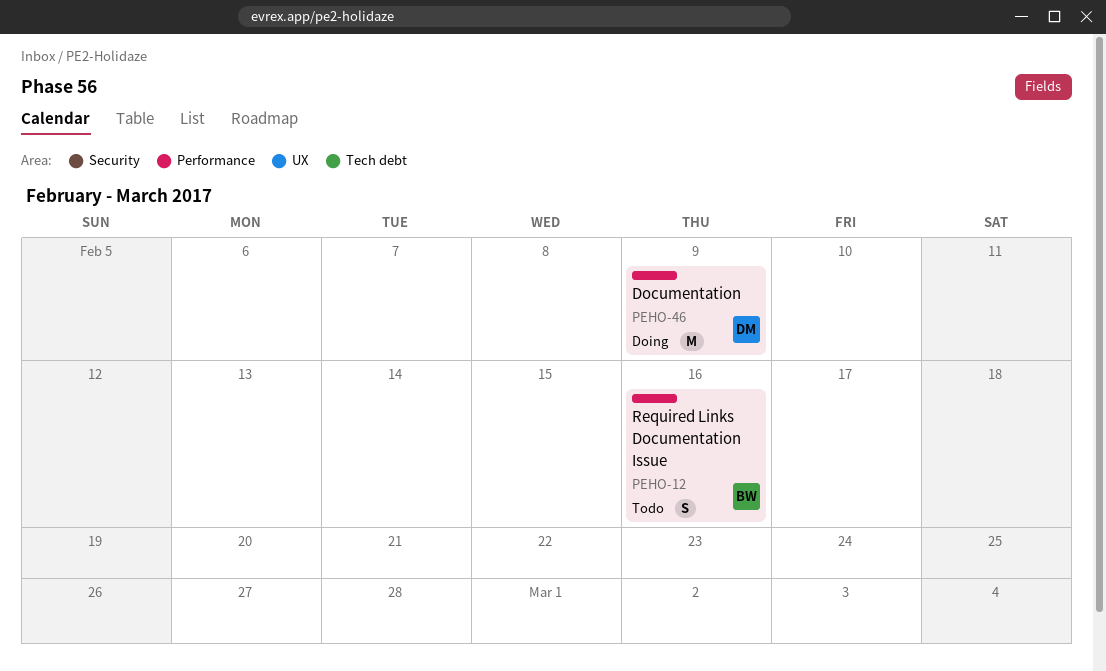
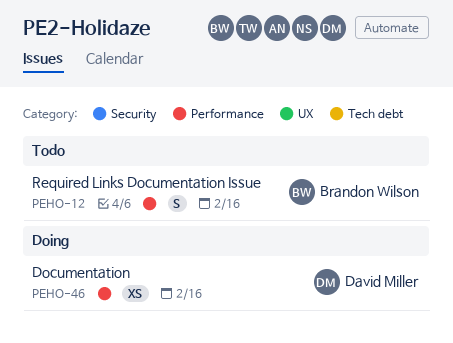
PEHO-46, estimate: M -> XS
PEHO-46, due: Feb 9 -> Feb 16

